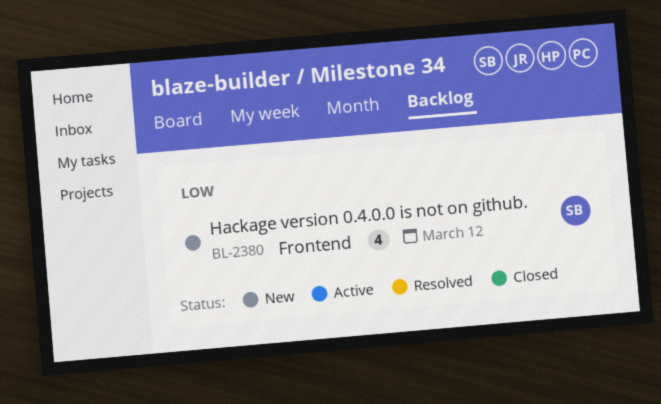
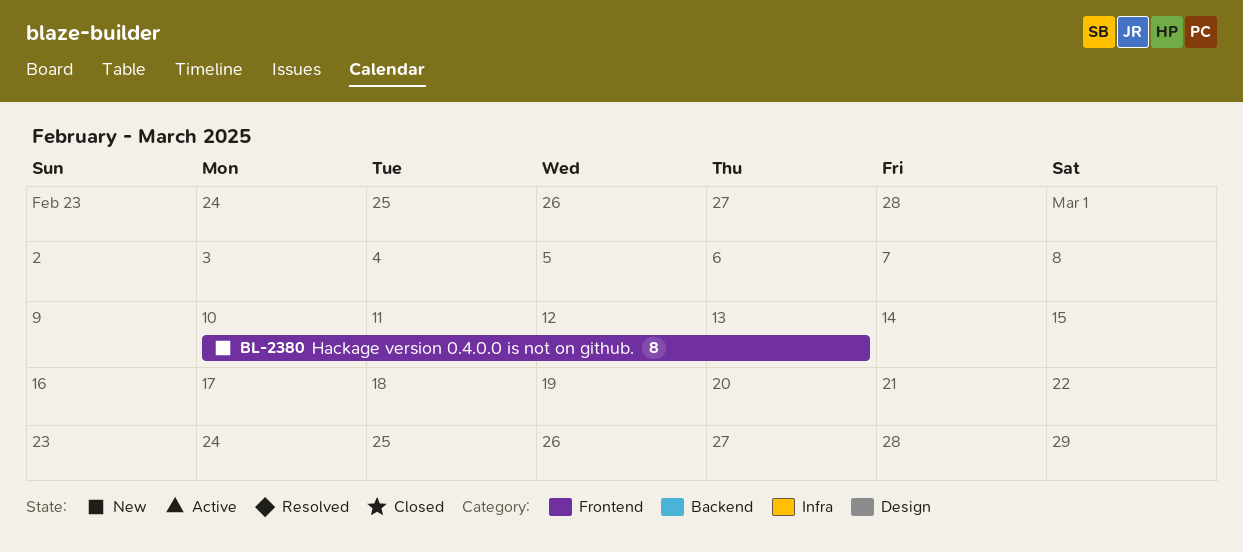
BL-2380, estimate: 4 -> 8
BL-2380, due: Mar 12 -> Mar 13

